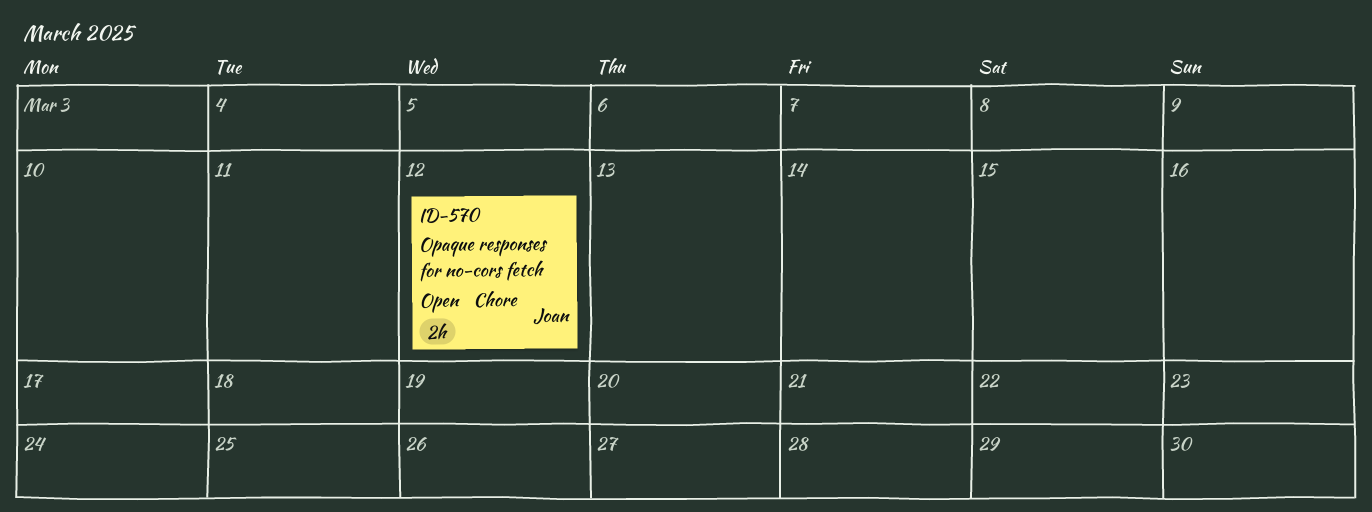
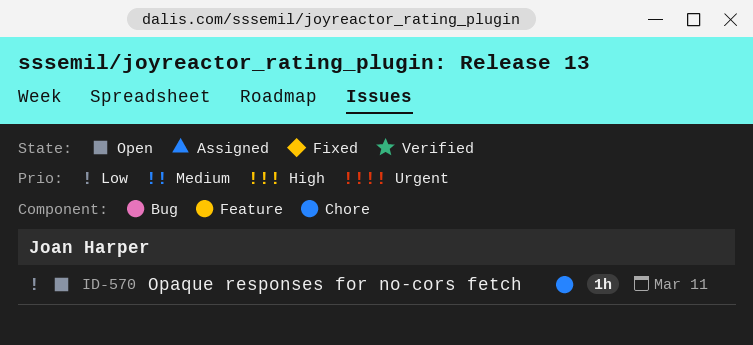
ID-570, estimate: 2h -> 1h
ID-570, due: Mar 12 -> Mar 11

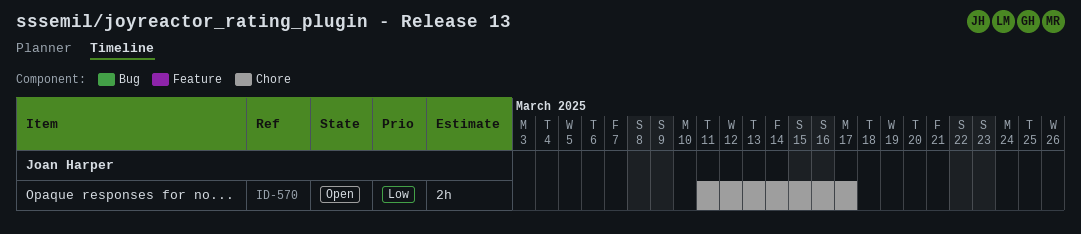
ID-570, estimate: 1h -> 2h
ID-570, due: Mar 11 -> Mar 17

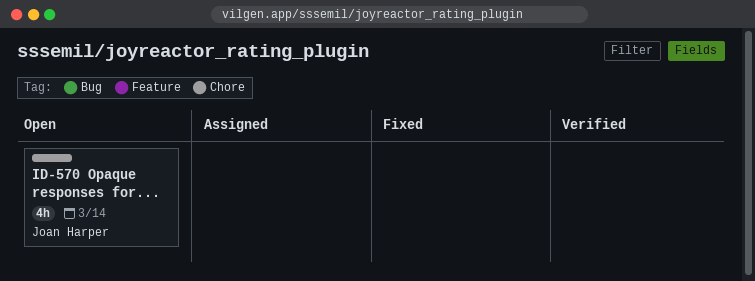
ID-570, estimate: 2h -> 4h
ID-570, due: Mar 17 -> Mar 14

